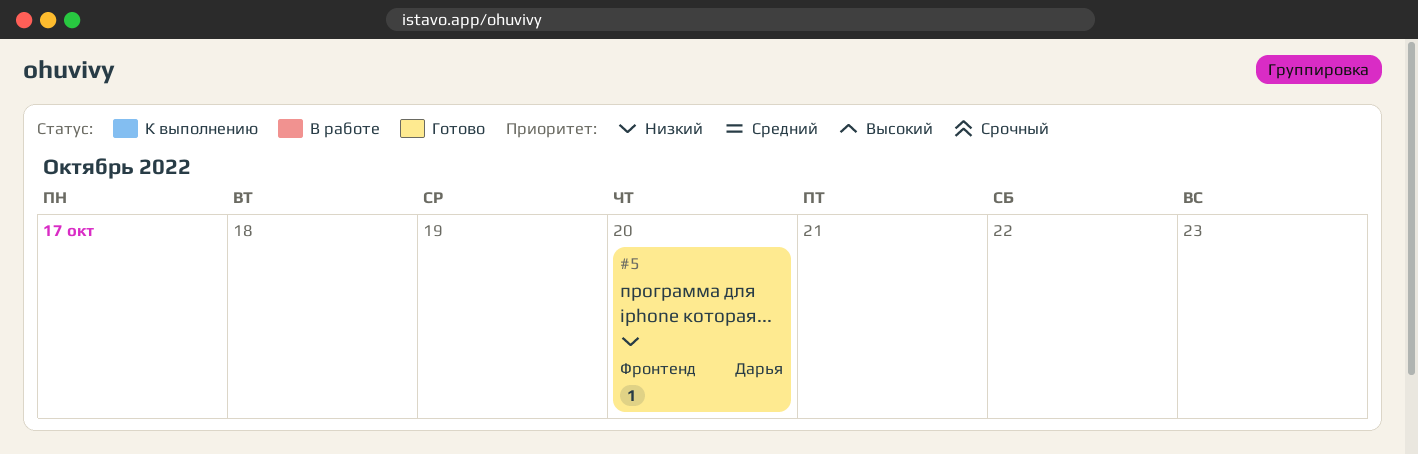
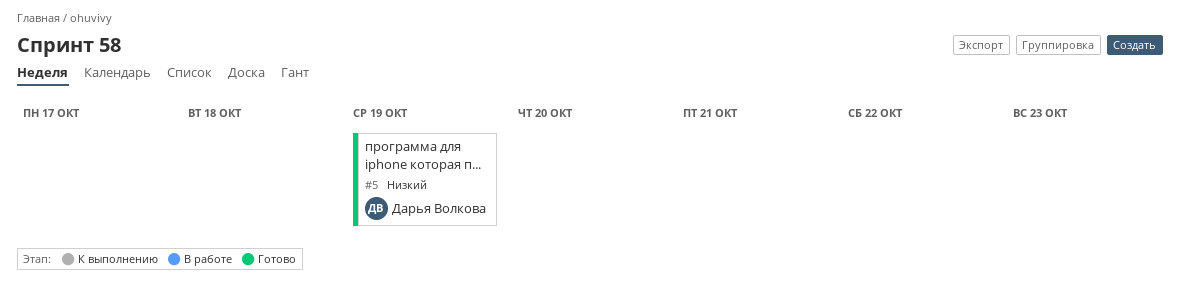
#5, due: Oct 20 -> Oct 19

